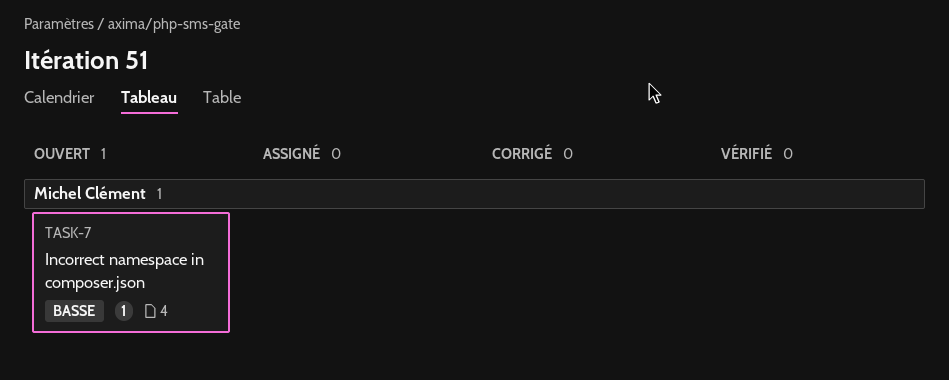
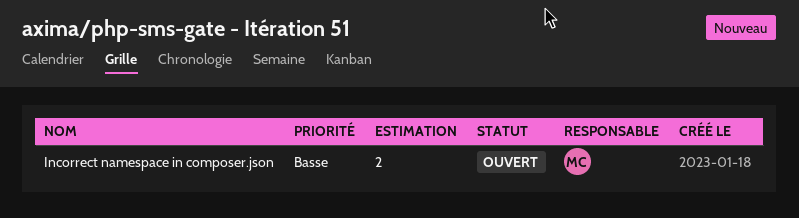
Incorrect namespace in composer.json, estimate: 1 -> 2

